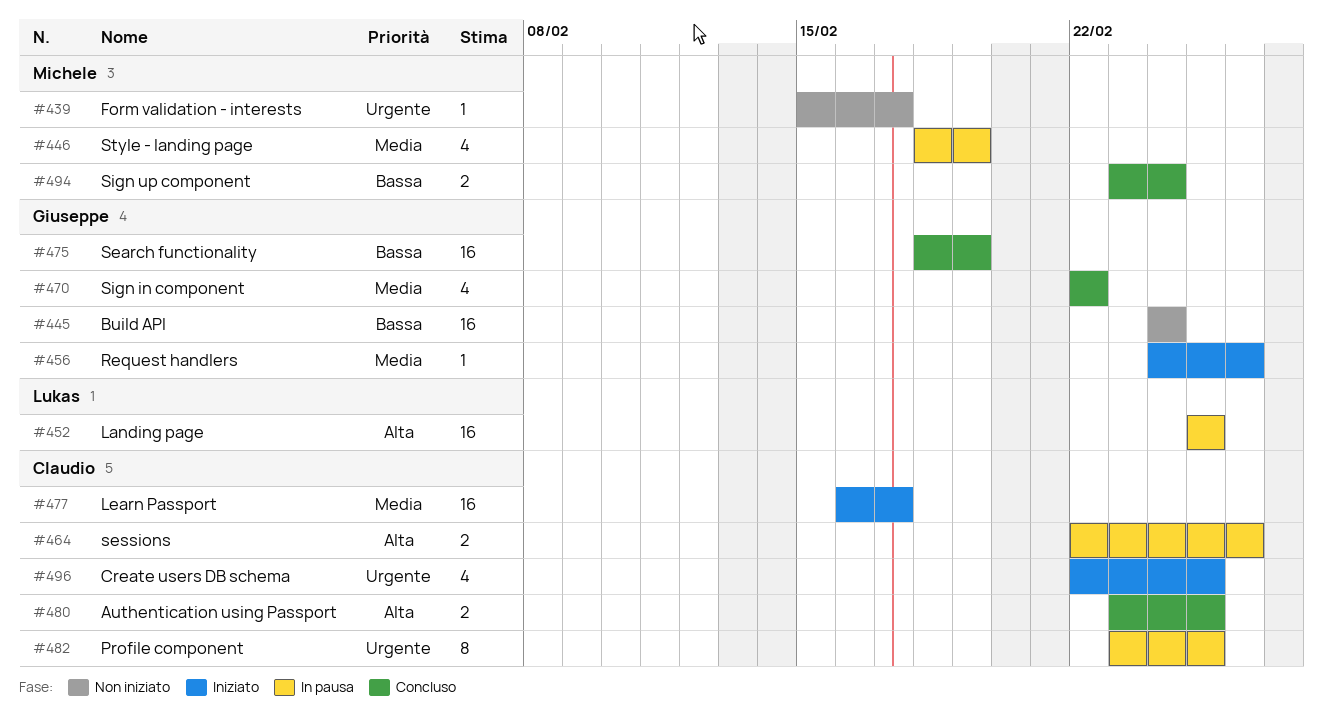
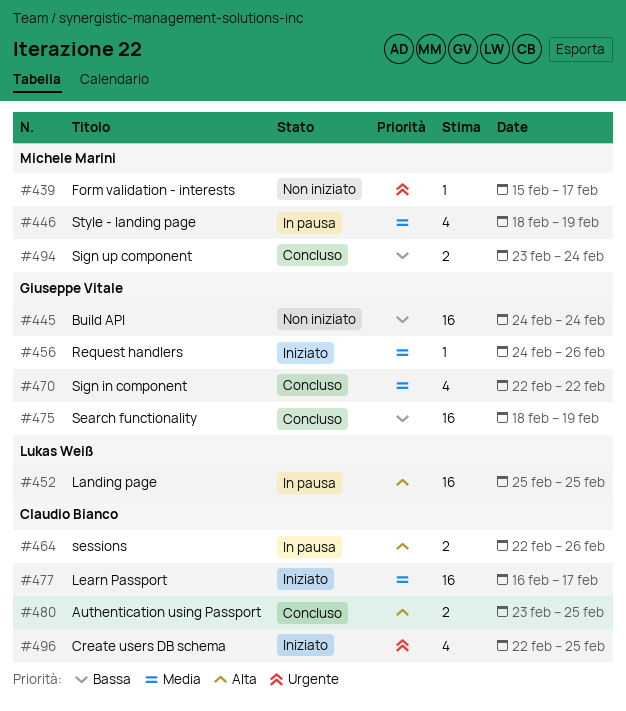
#482: present -> none

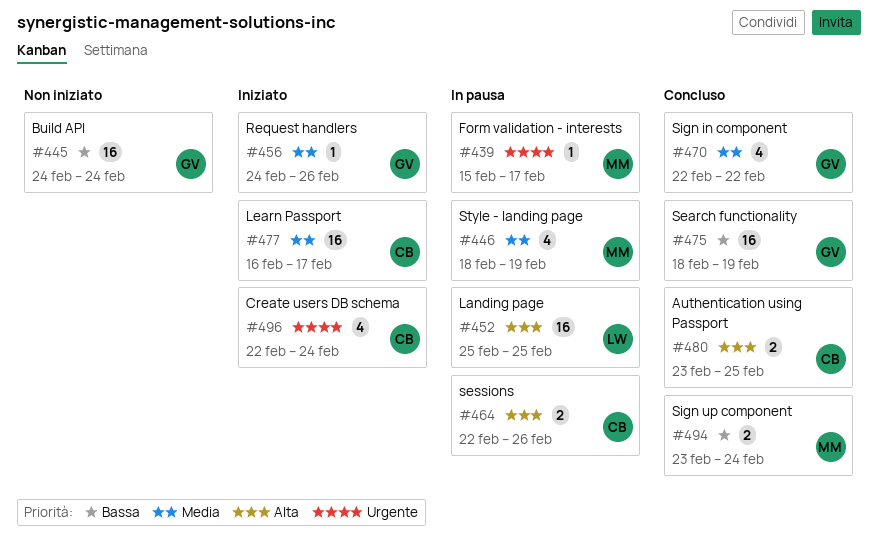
#439, status: Non iniziato -> In pausa
#496, due: Feb 25 -> Feb 24

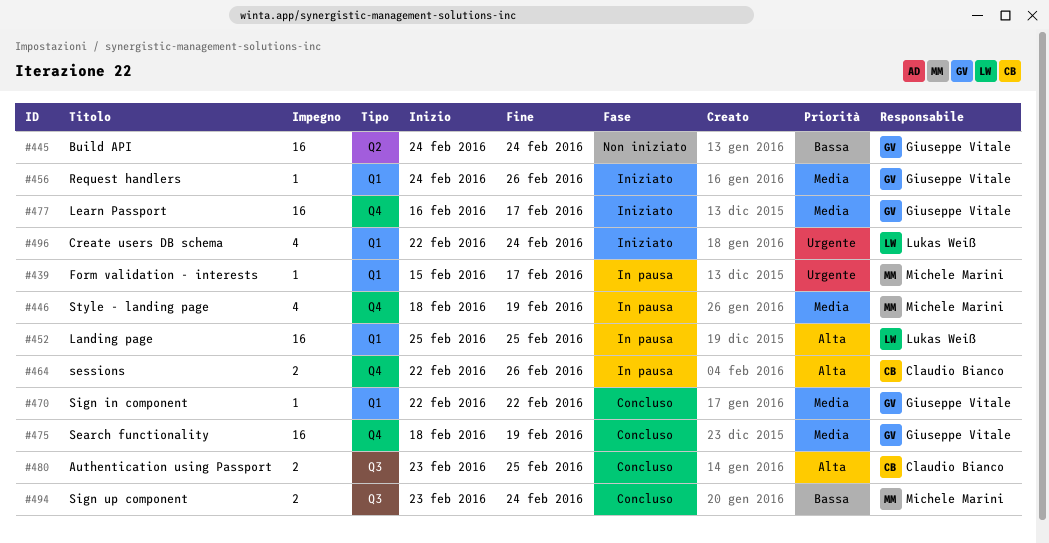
#470, estimate: 4 -> 1
#475, priority: Bassa -> Media
#477, owner: Claudio Bianco -> Giuseppe Vitale
#496, owner: Claudio Bianco -> Lukas Weiß

